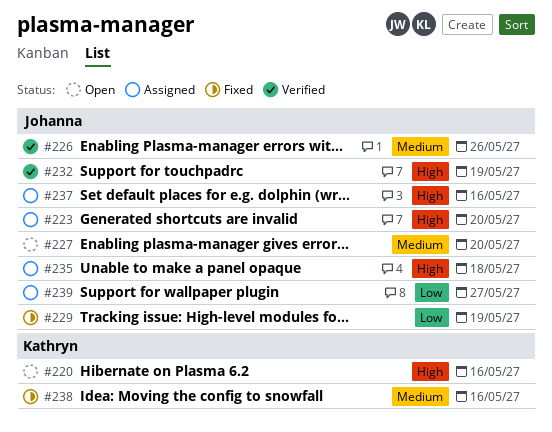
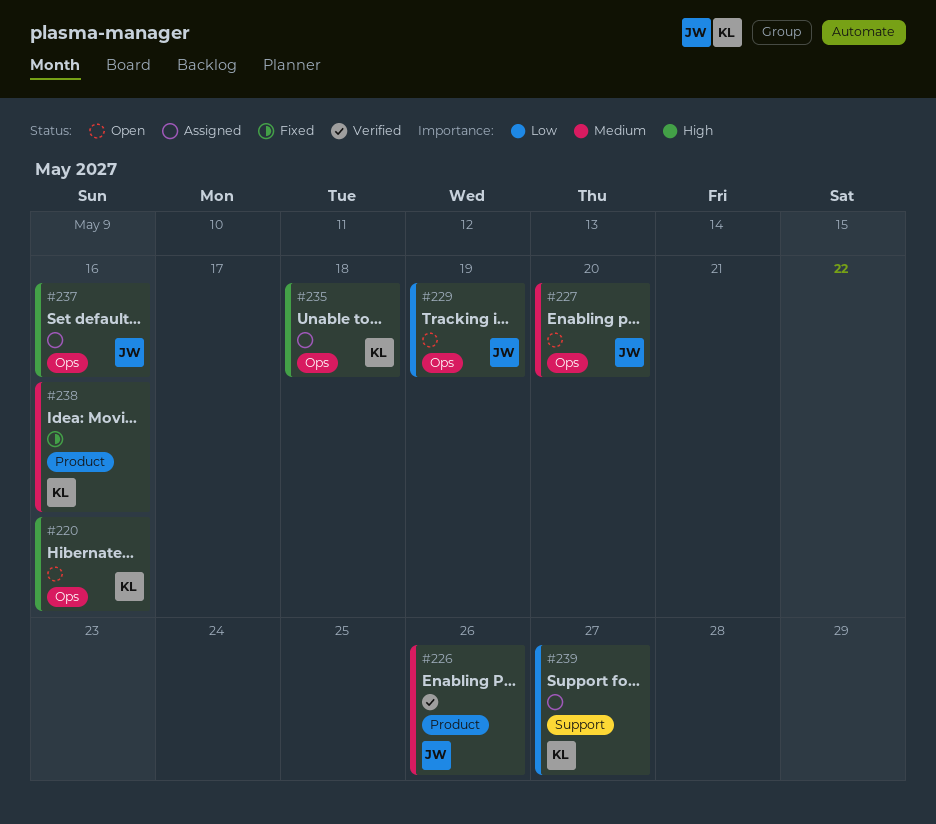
#223: present -> none
#229, status: Fixed -> Open
#232: present -> none
#235, owner: Johanna -> Kathryn
#239, owner: Johanna -> Kathryn

